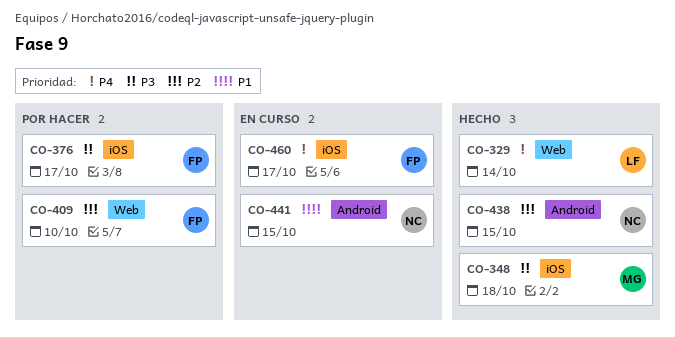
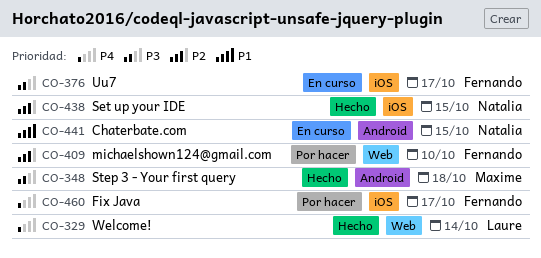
CO-348, label: iOS -> Android
CO-376, status: Por hacer -> En curso
CO-438, label: Android -> iOS
CO-460, status: En curso -> Por hacer

